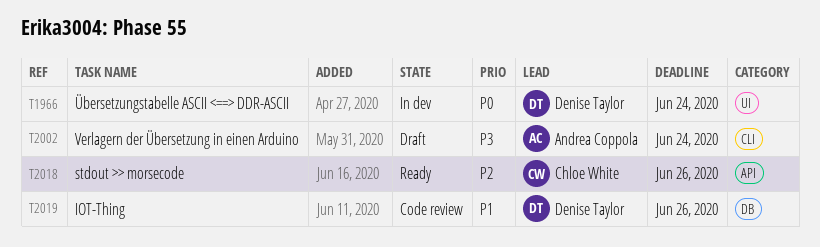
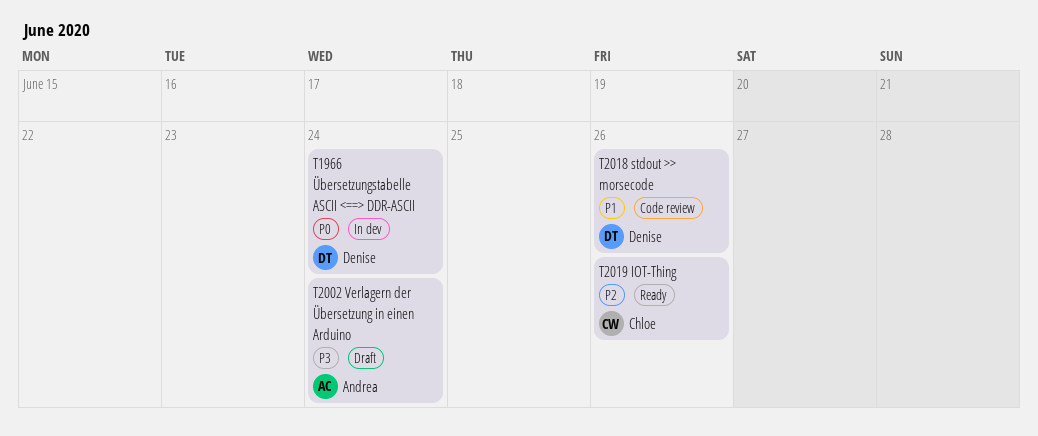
T2018, status: Ready -> Code review
T2018, owner: Chloe White -> Denise Taylor
T2018, priority: P2 -> P1
T2019, status: Code review -> Ready
T2019, owner: Denise Taylor -> Chloe White
T2019, priority: P1 -> P2

